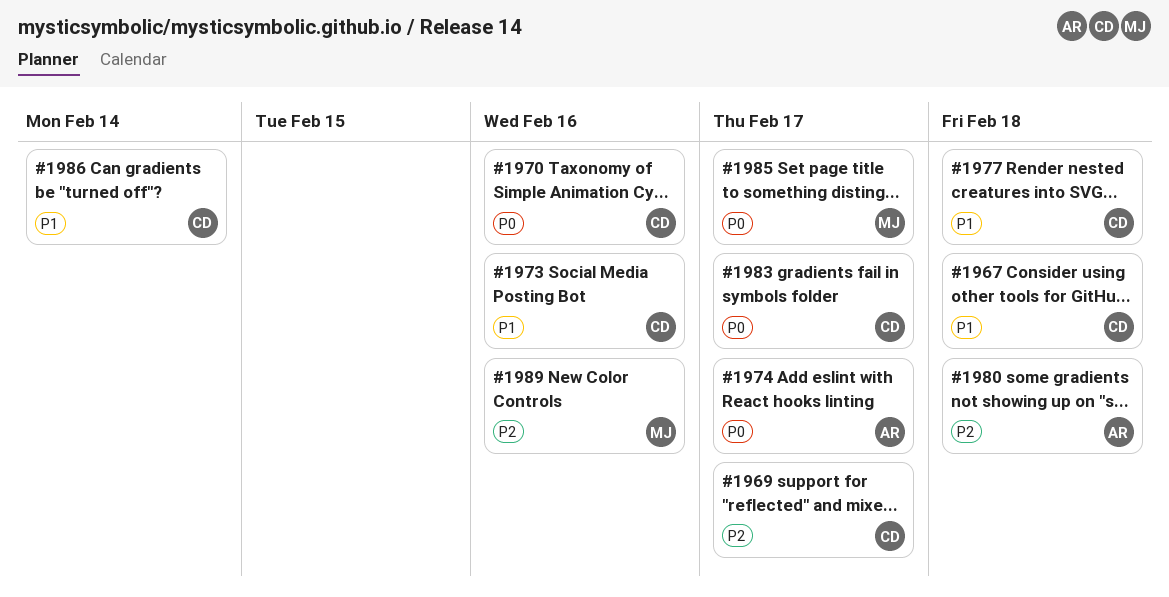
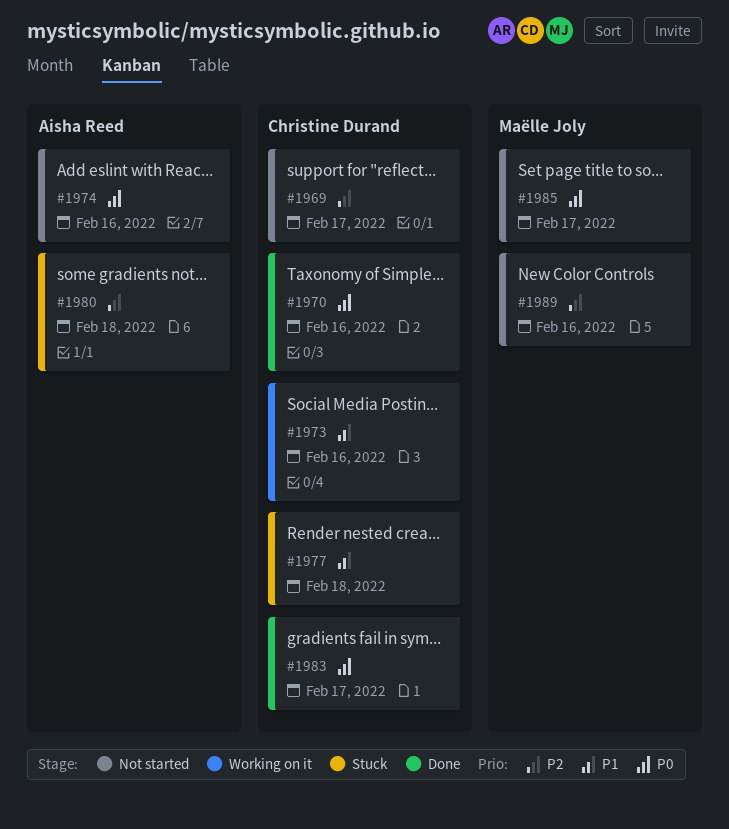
#1967: present -> none
#1974, due: Feb 17 -> Feb 16
#1986: present -> none

